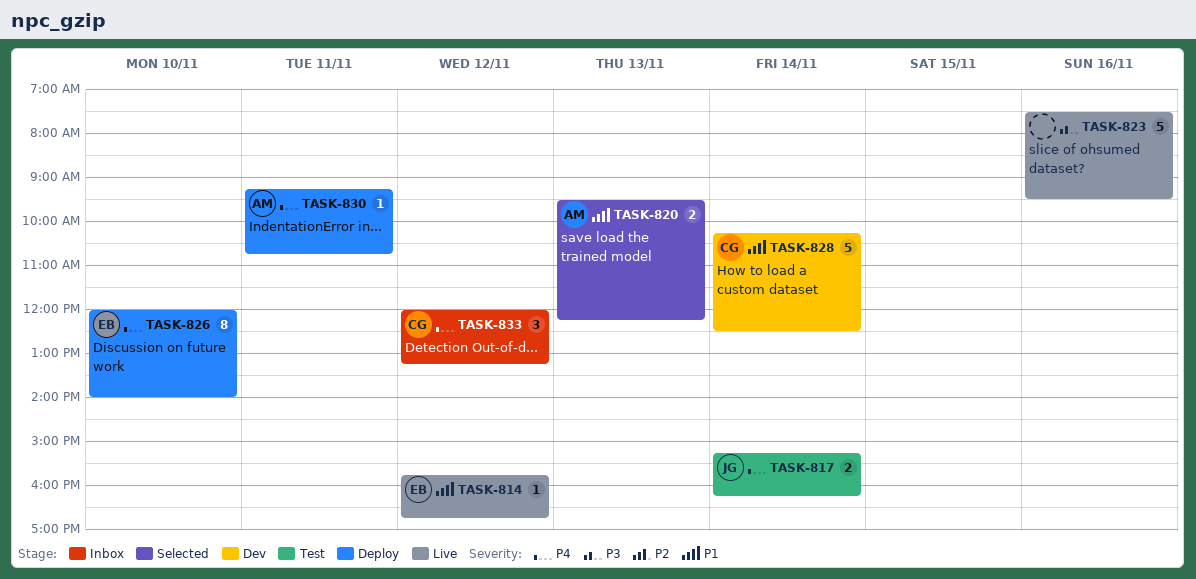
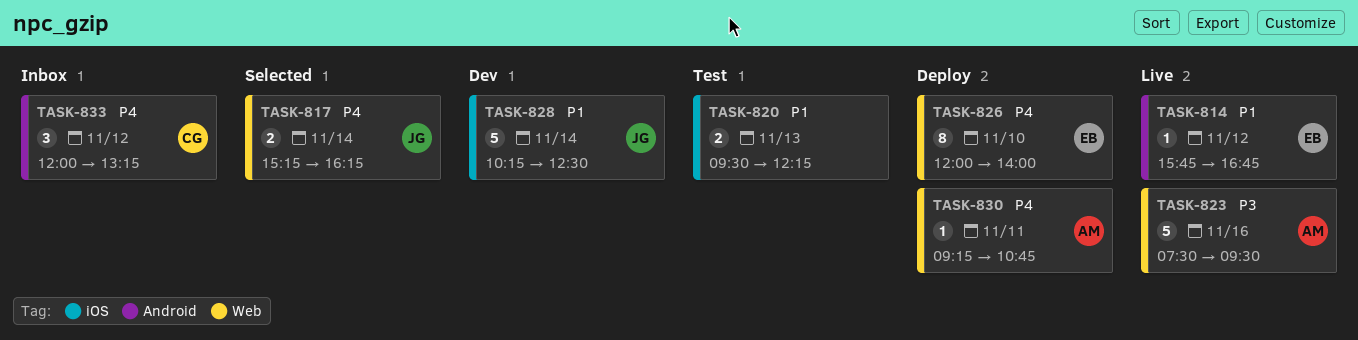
TASK-817, status: Test -> Selected
TASK-820, status: Selected -> Test
TASK-820, owner: AM -> none
TASK-823, owner: none -> AM
TASK-828, owner: CG -> JG

